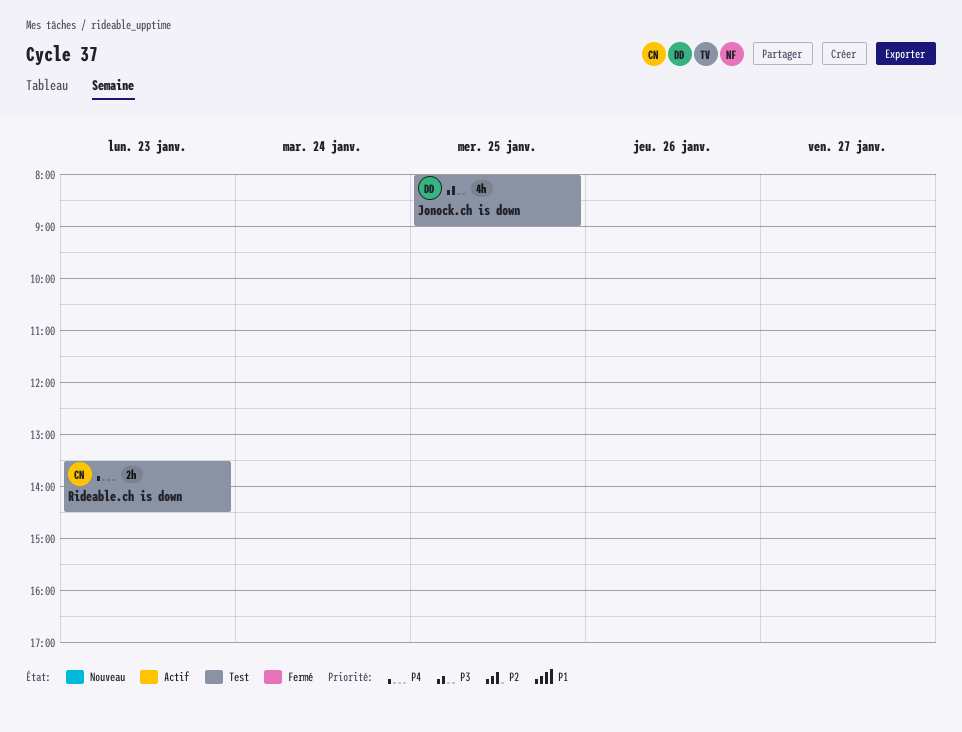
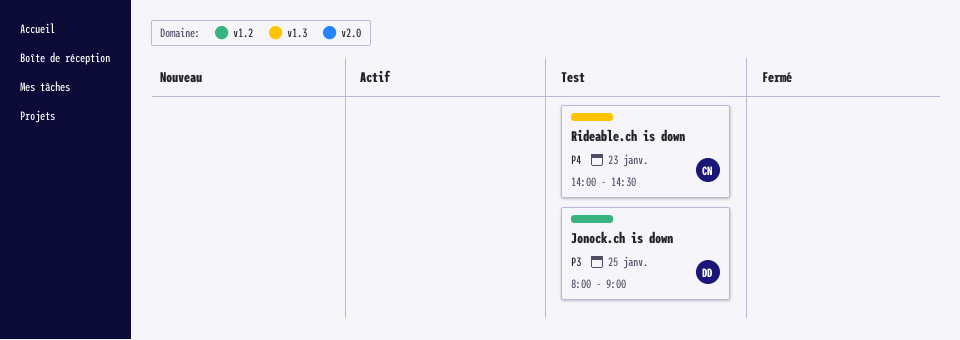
Rideable.ch is down, begins: 13:30 -> 14:00

